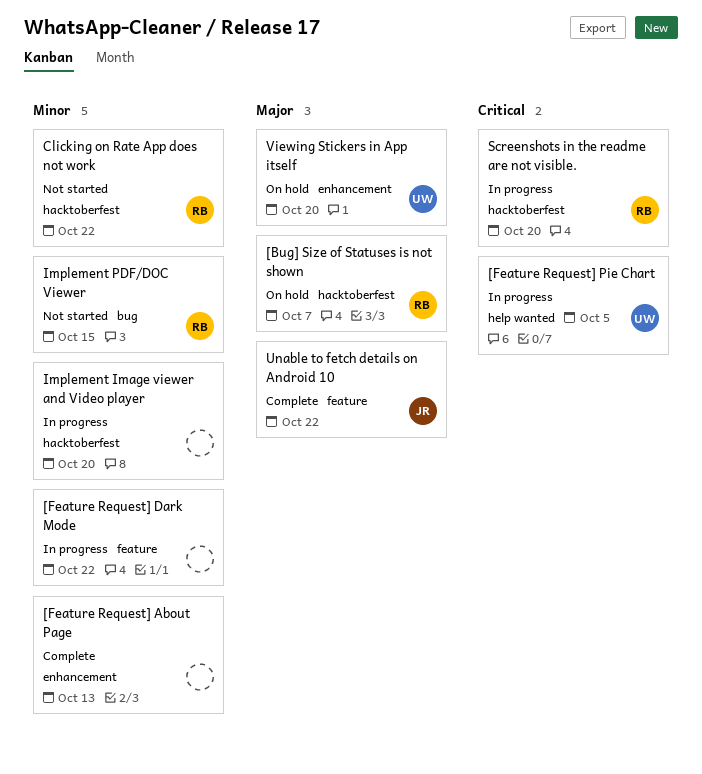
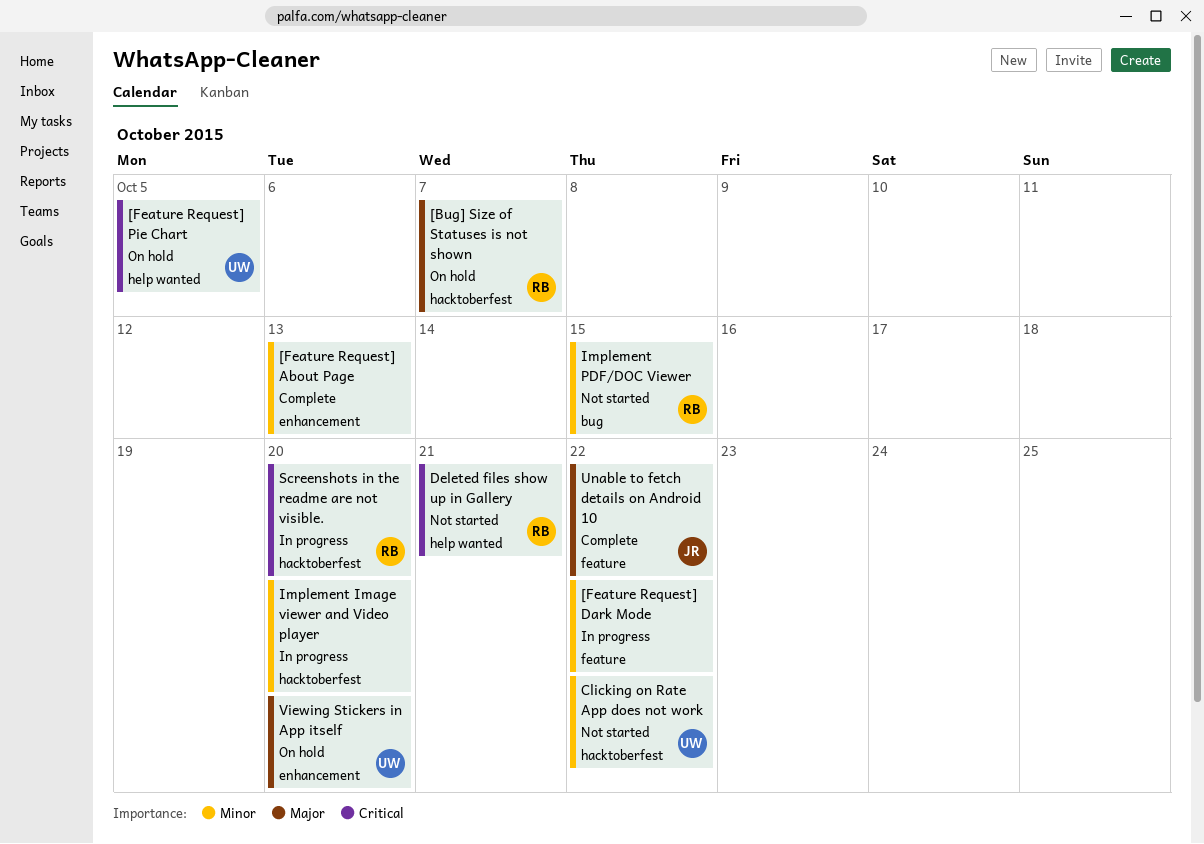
[Feature Request] Pie Chart, status: In progress -> On hold
Clicking on Rate App does not work, owner: RB -> UW
Deleted files show up in Gallery: none -> present

